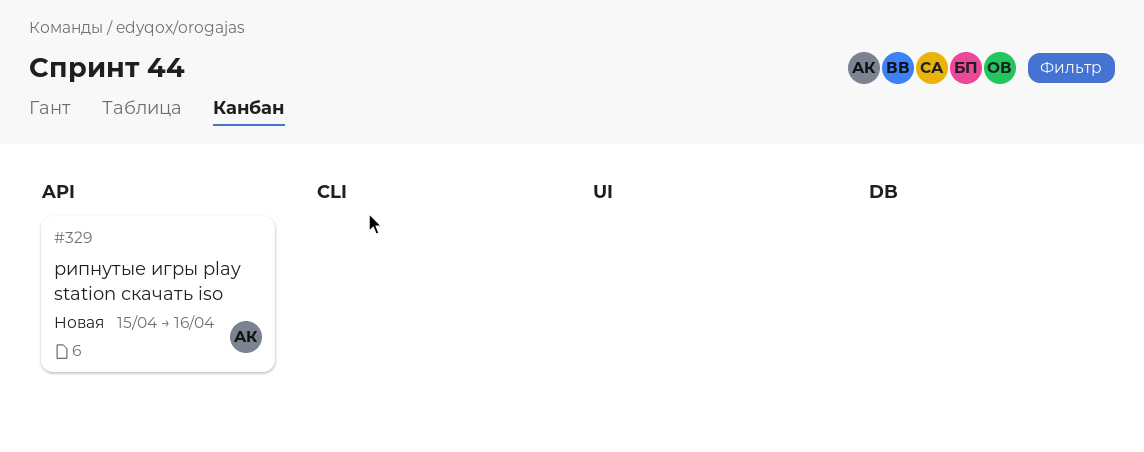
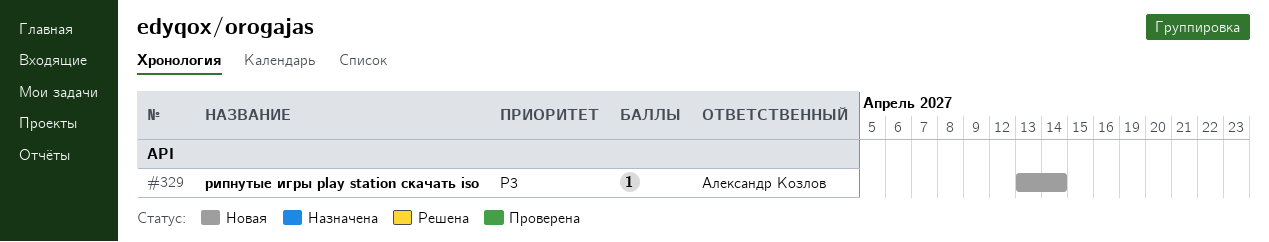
#329, start: Apr 15 -> Apr 13
#329, due: Apr 16 -> Apr 14

